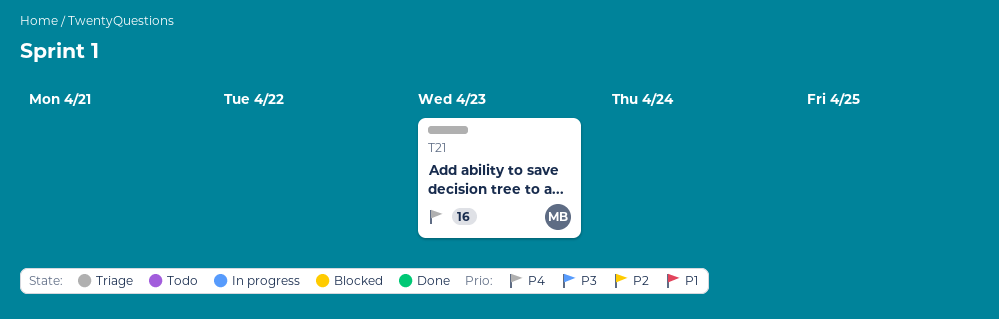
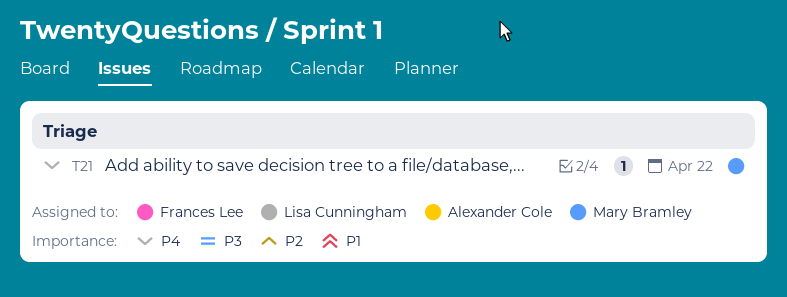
T21, estimate: 16 -> 1
T21, due: Apr 23 -> Apr 22

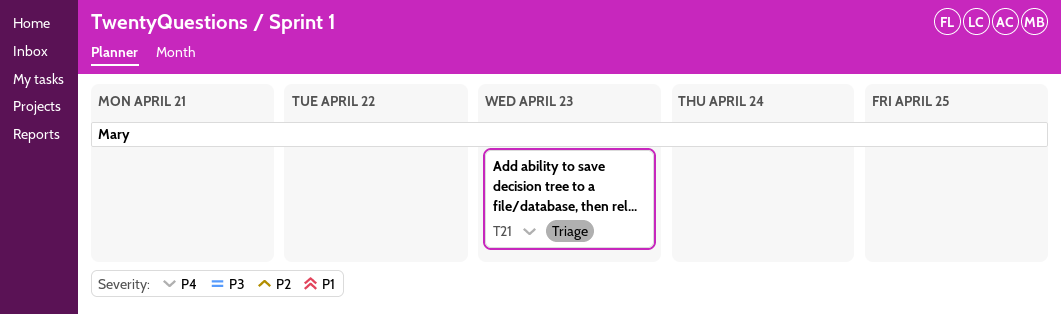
T21, due: Apr 22 -> Apr 23

